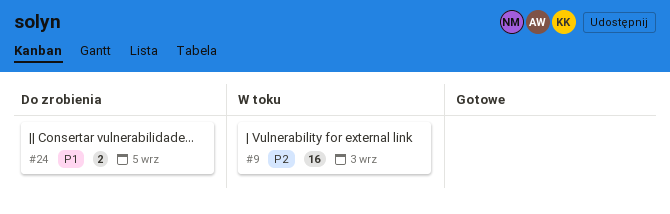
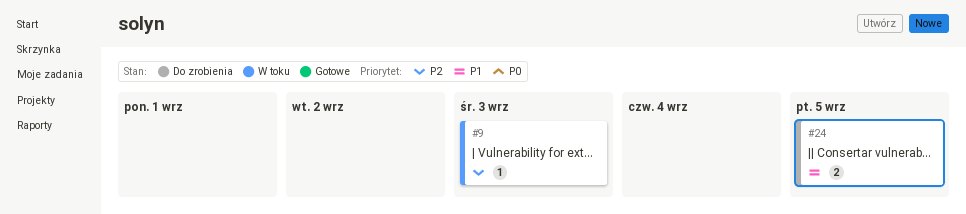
#9, estimate: 16 -> 1

